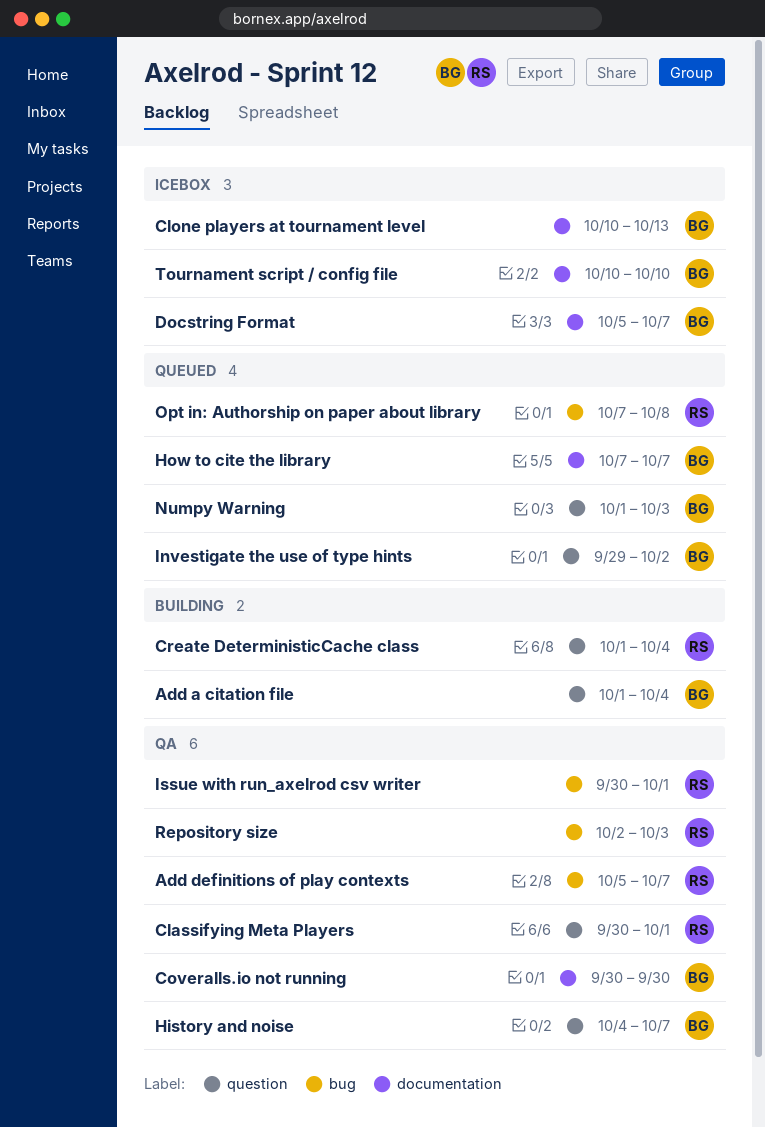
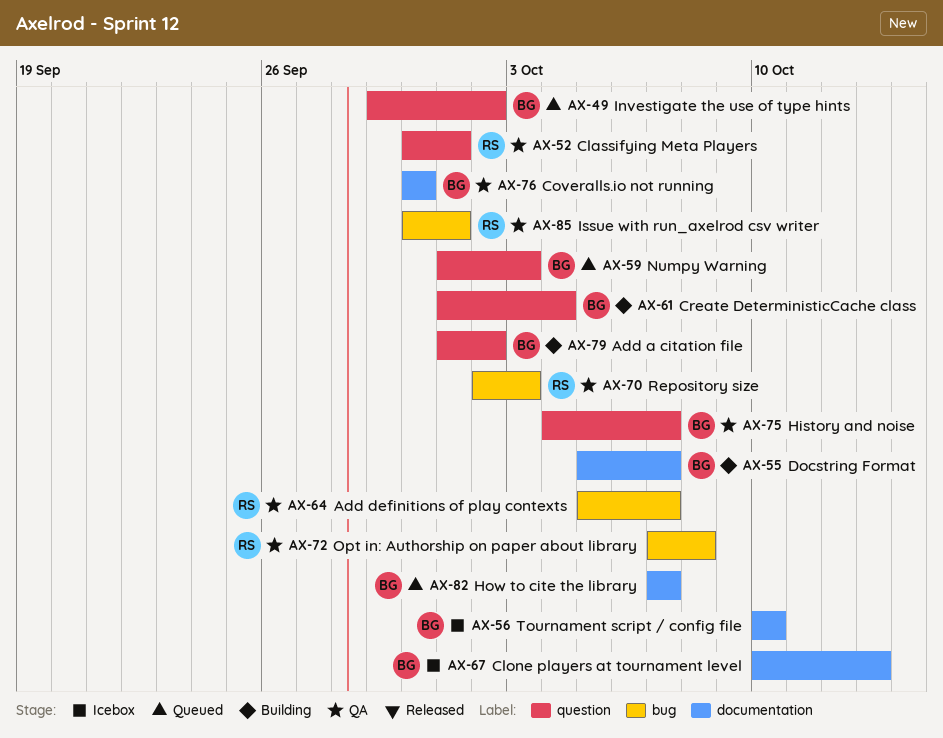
Add a citation file, due: Oct 4 -> Oct 2
Create DeterministicCache class, owner: RS -> BG
Docstring Format, status: Icebox -> Building
Opt in: Authorship on paper about library, status: Queued -> QA

